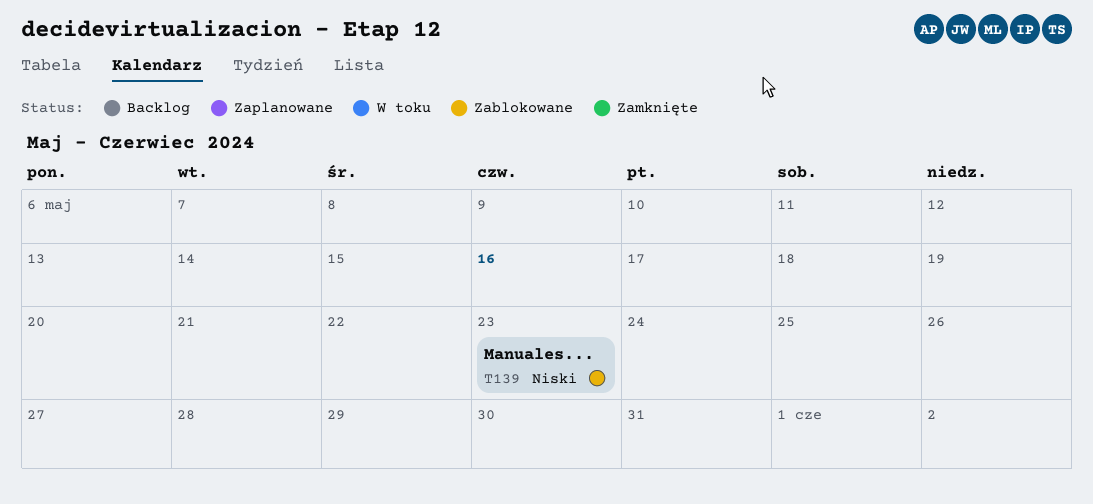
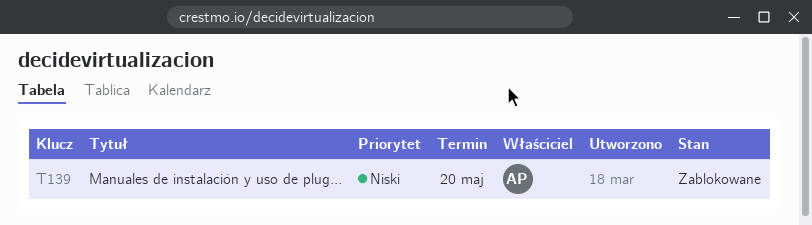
T139, due: May 23 -> May 20

